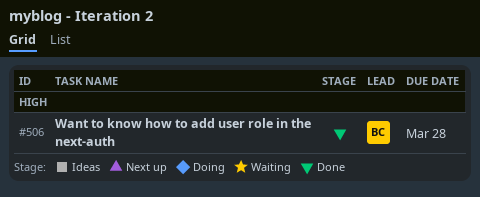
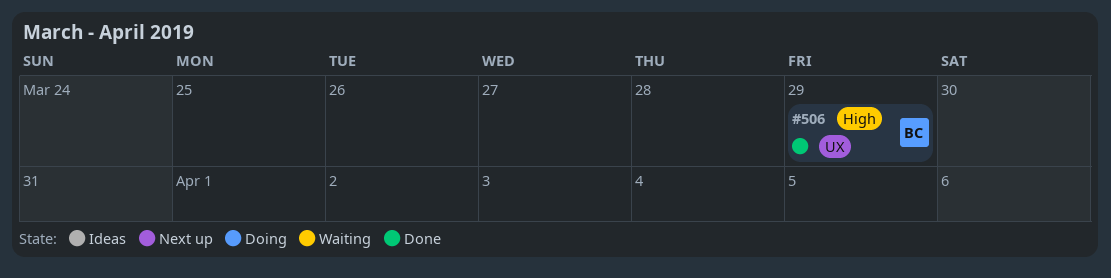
#506, due: Mar 28 -> Mar 29

